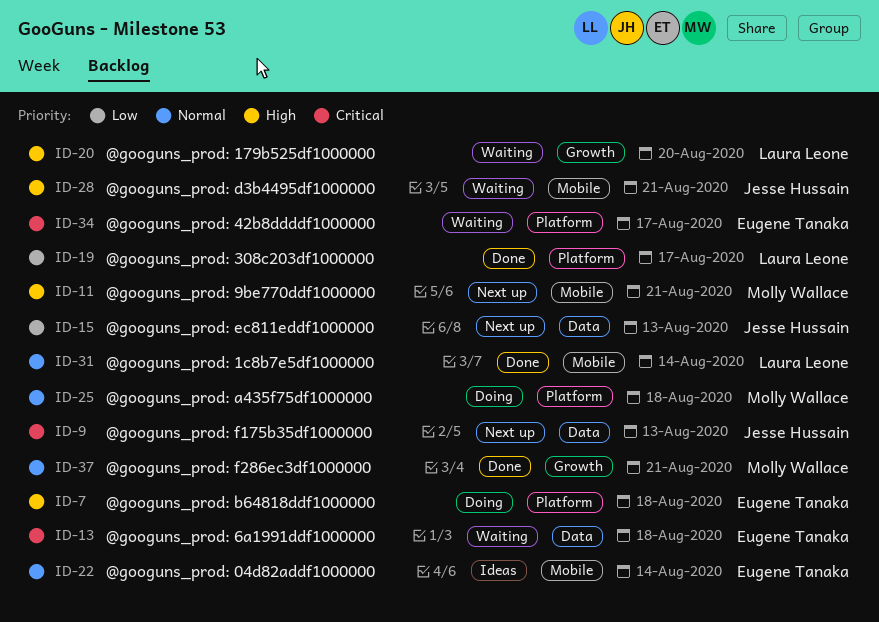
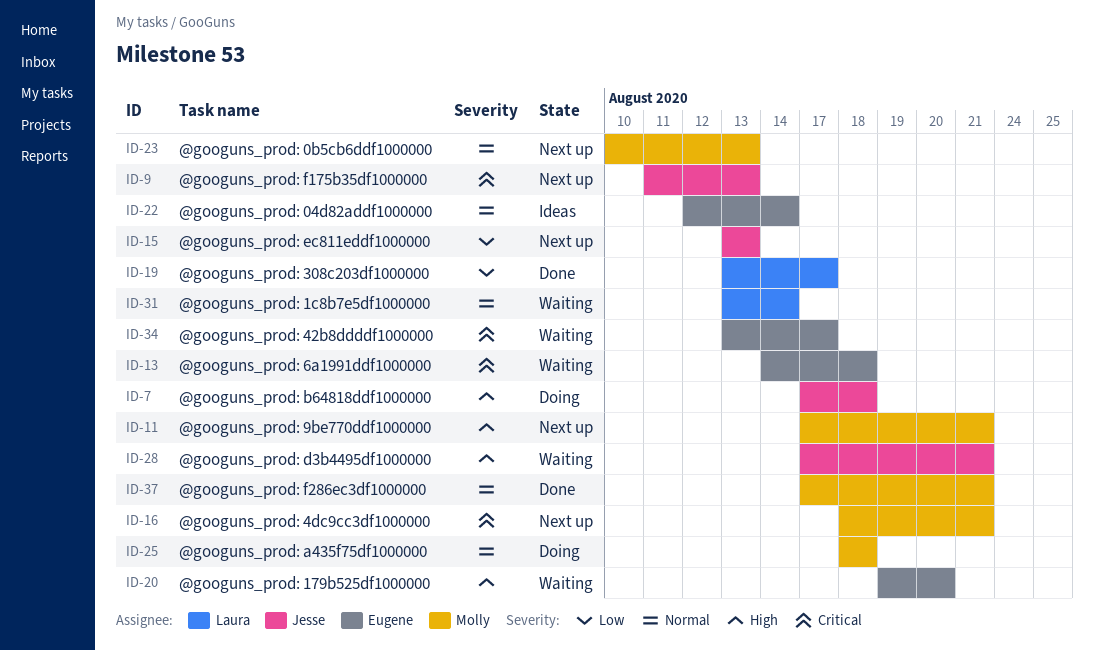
ID-7, owner: Eugene Tanaka -> Jesse Hussain
ID-16: none -> present
ID-20, owner: Laura Leone -> Eugene Tanaka
ID-23: none -> present
ID-31, status: Done -> Waiting

